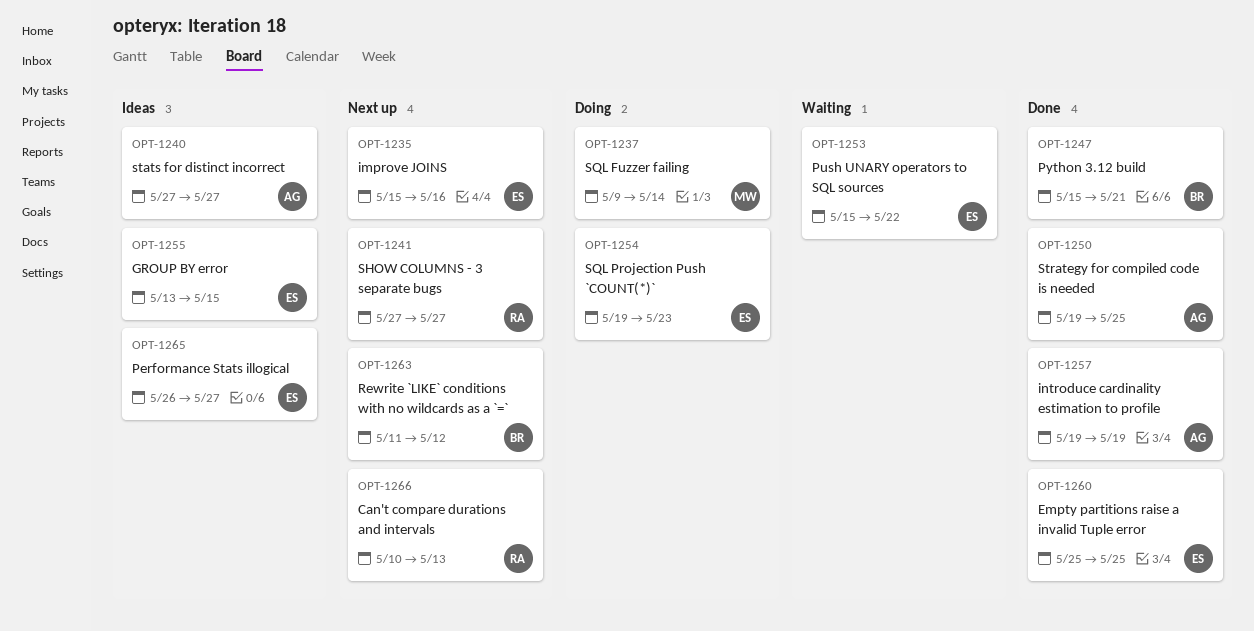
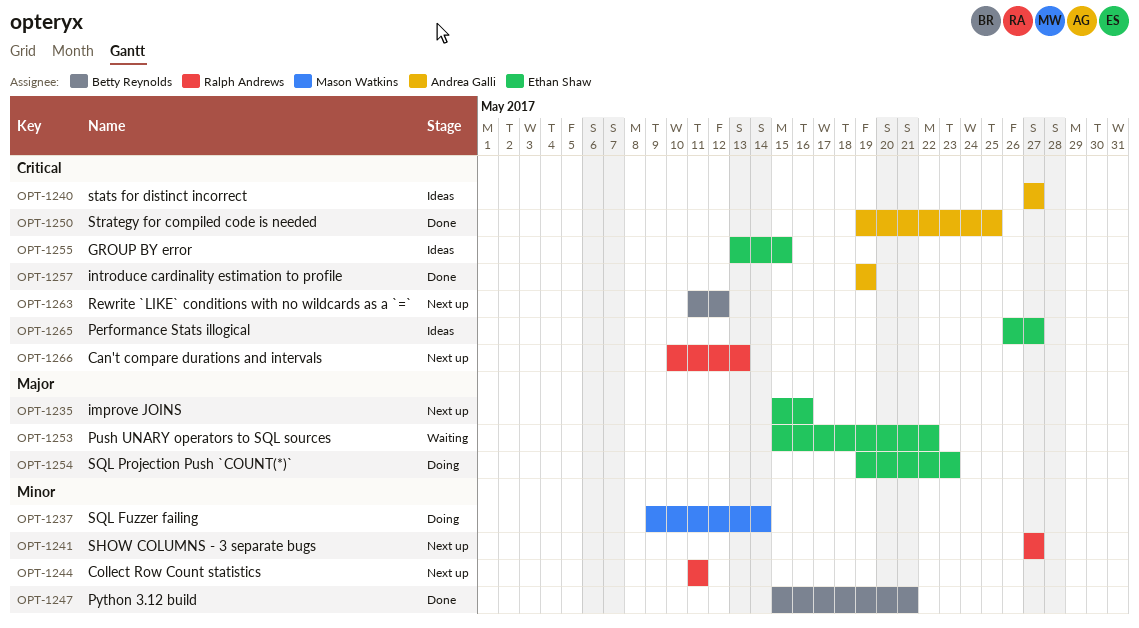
OPT-1244: none -> present
OPT-1260: present -> none

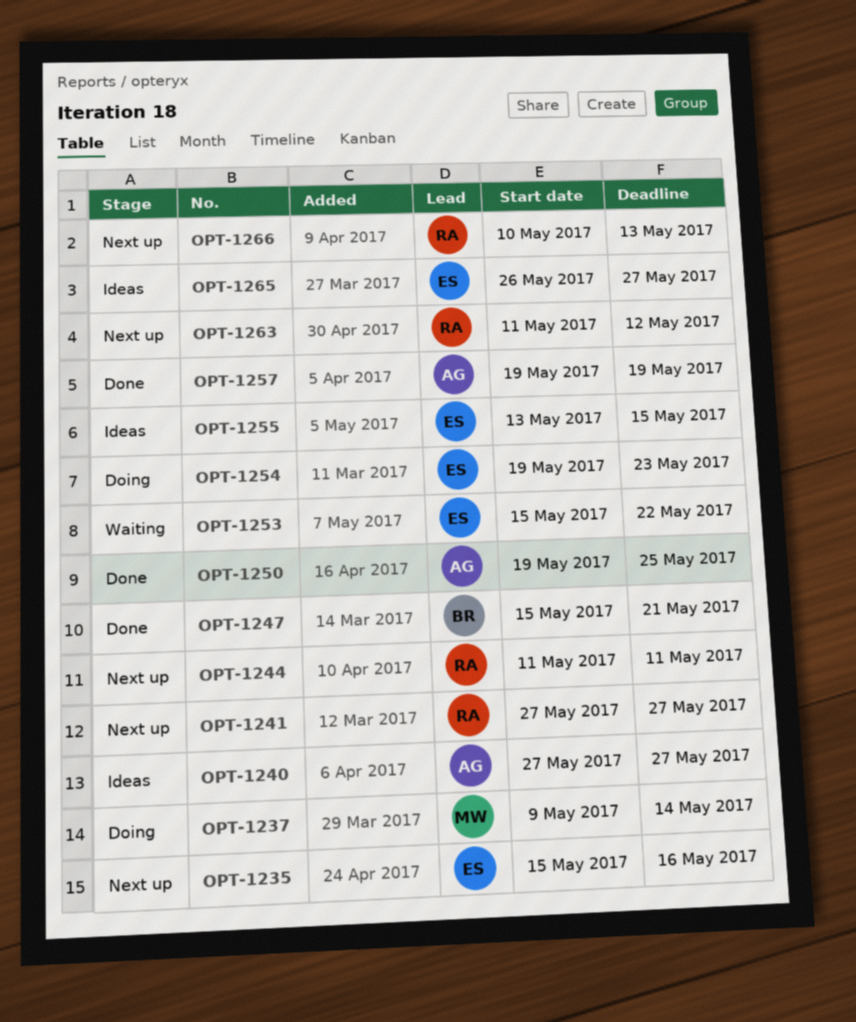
OPT-1263, owner: Betty Reynolds -> Ralph Andrews

